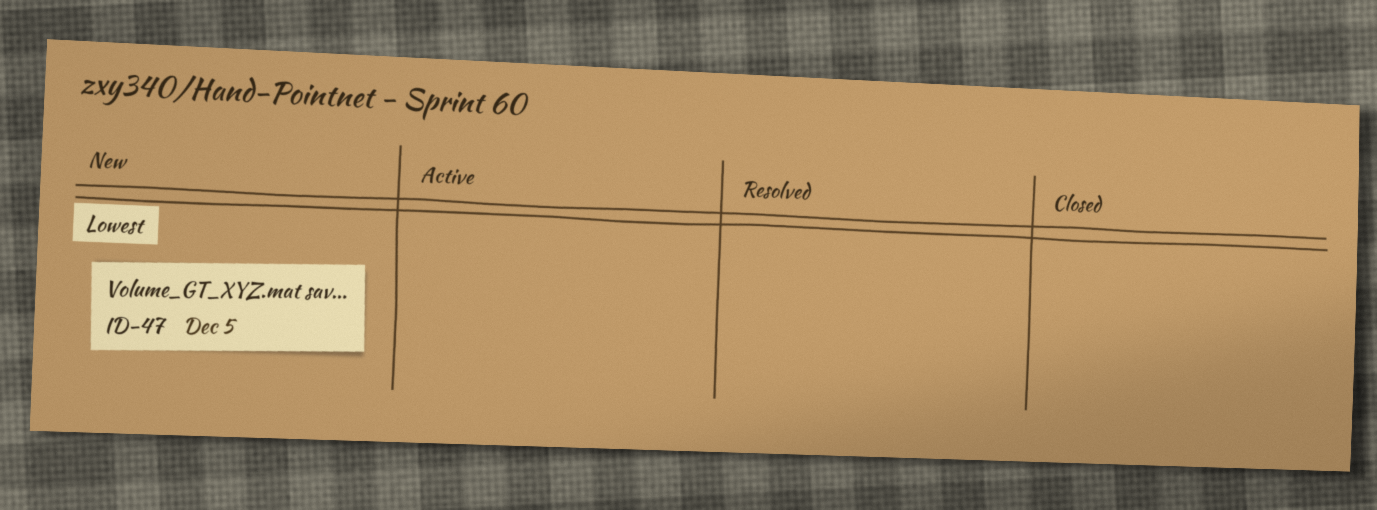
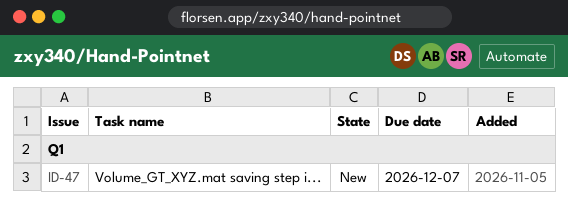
ID-47, due: Dec 5 -> Dec 7

